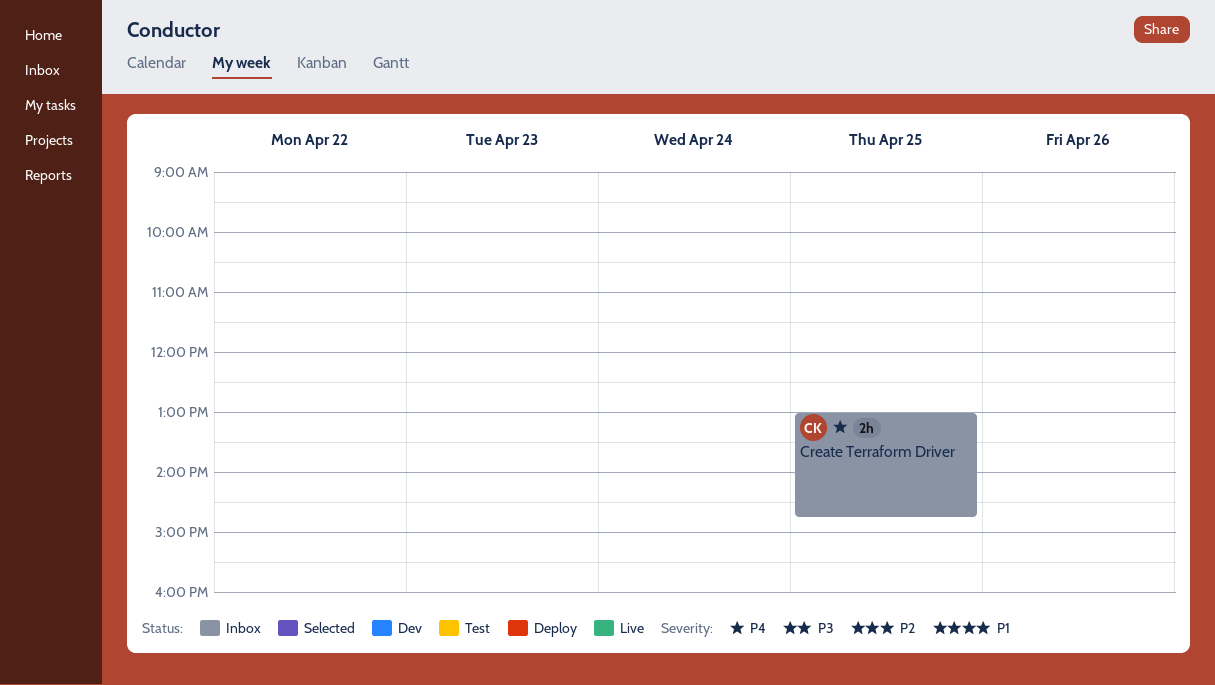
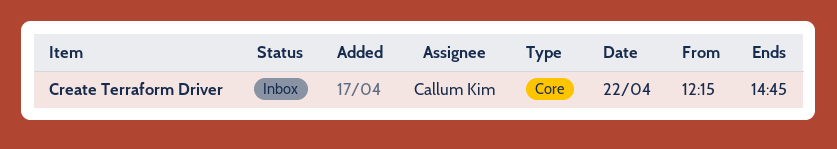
Create Terraform Driver, day: Apr 25 -> Apr 22
Create Terraform Driver, begins: 13:00 -> 12:15

